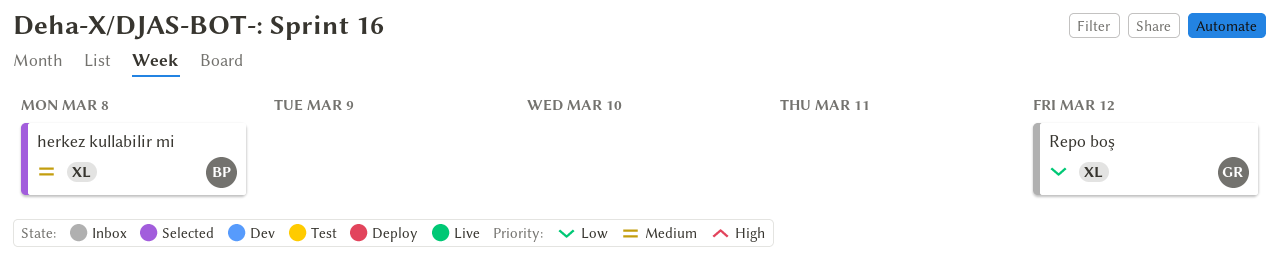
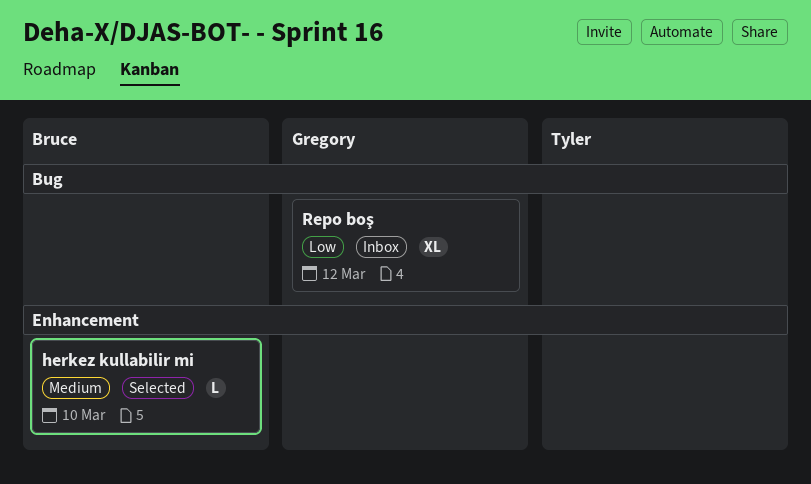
herkez kullabilir mi, estimate: XL -> L
herkez kullabilir mi, due: Mar 8 -> Mar 10

